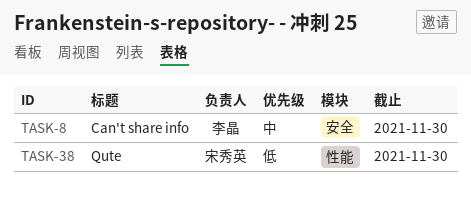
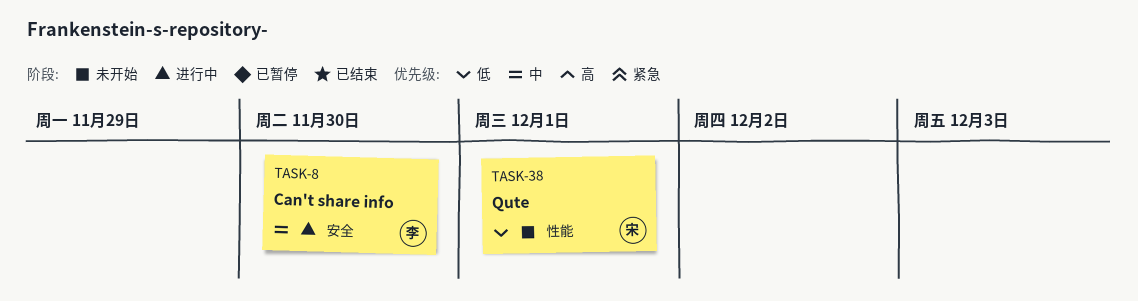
TASK-38, due: Nov 30 -> Dec 1

